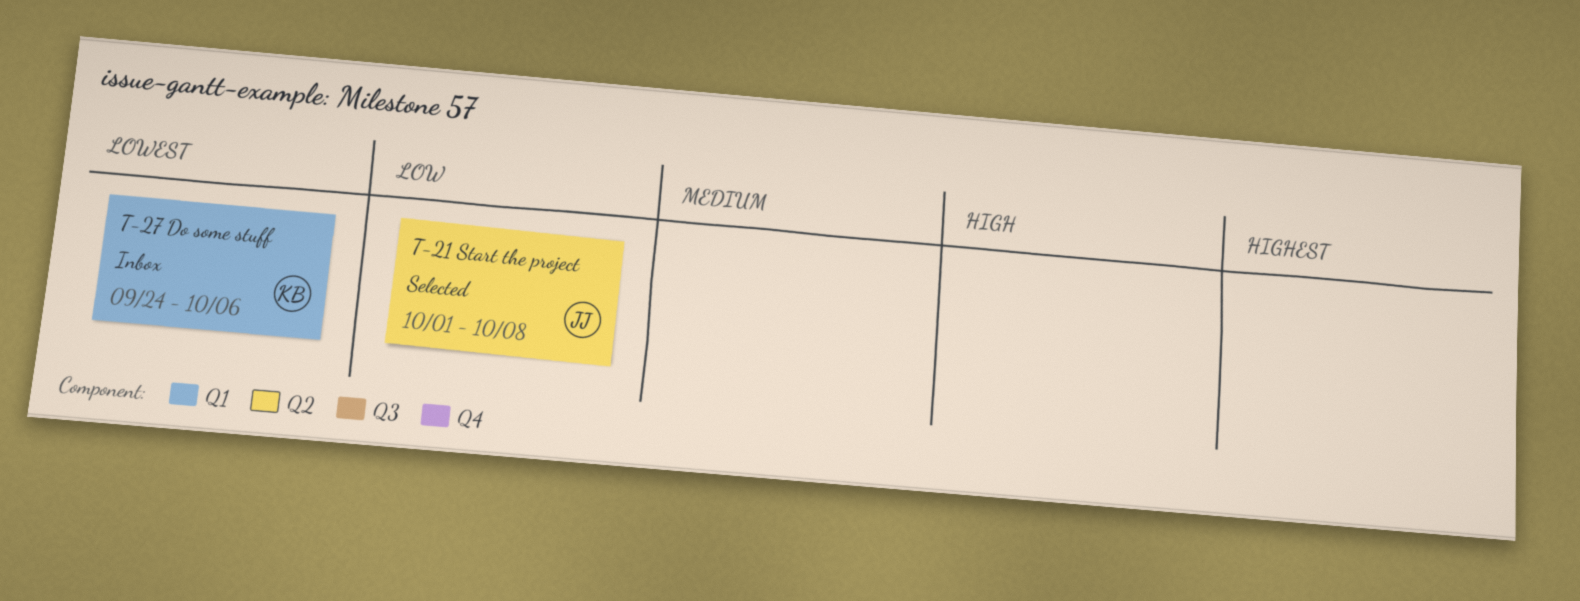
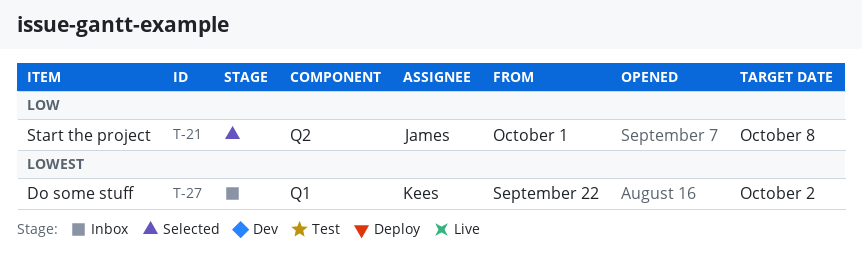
T-27, start: Sep 24 -> Sep 22
T-27, due: Oct 6 -> Oct 2

